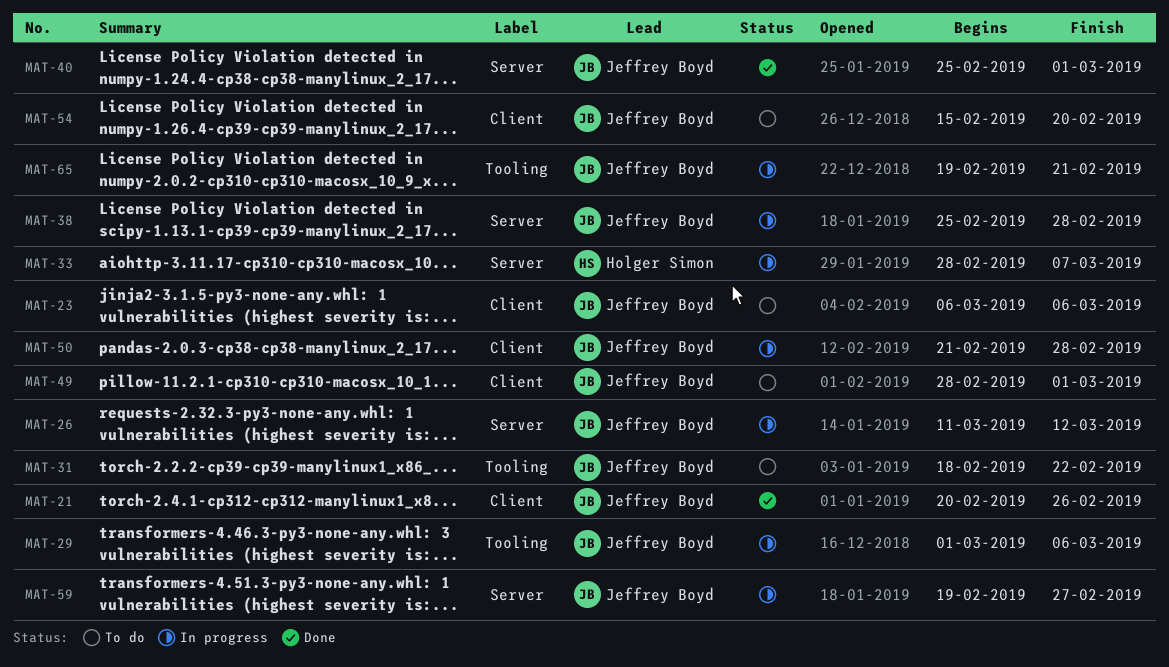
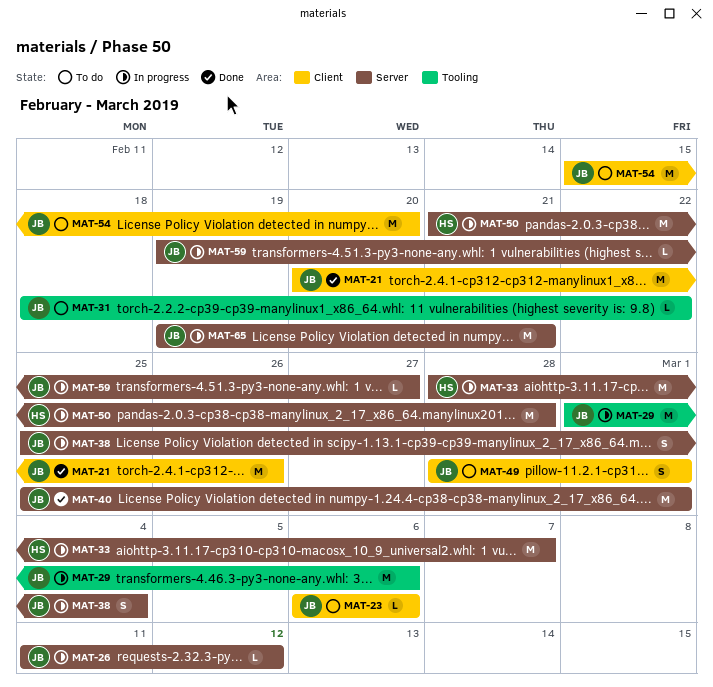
MAT-38, due: Feb 28 -> Mar 4
MAT-50, owner: Jeffrey Boyd -> Holger Simon
MAT-50, label: Client -> Server
MAT-65, label: Tooling -> Server

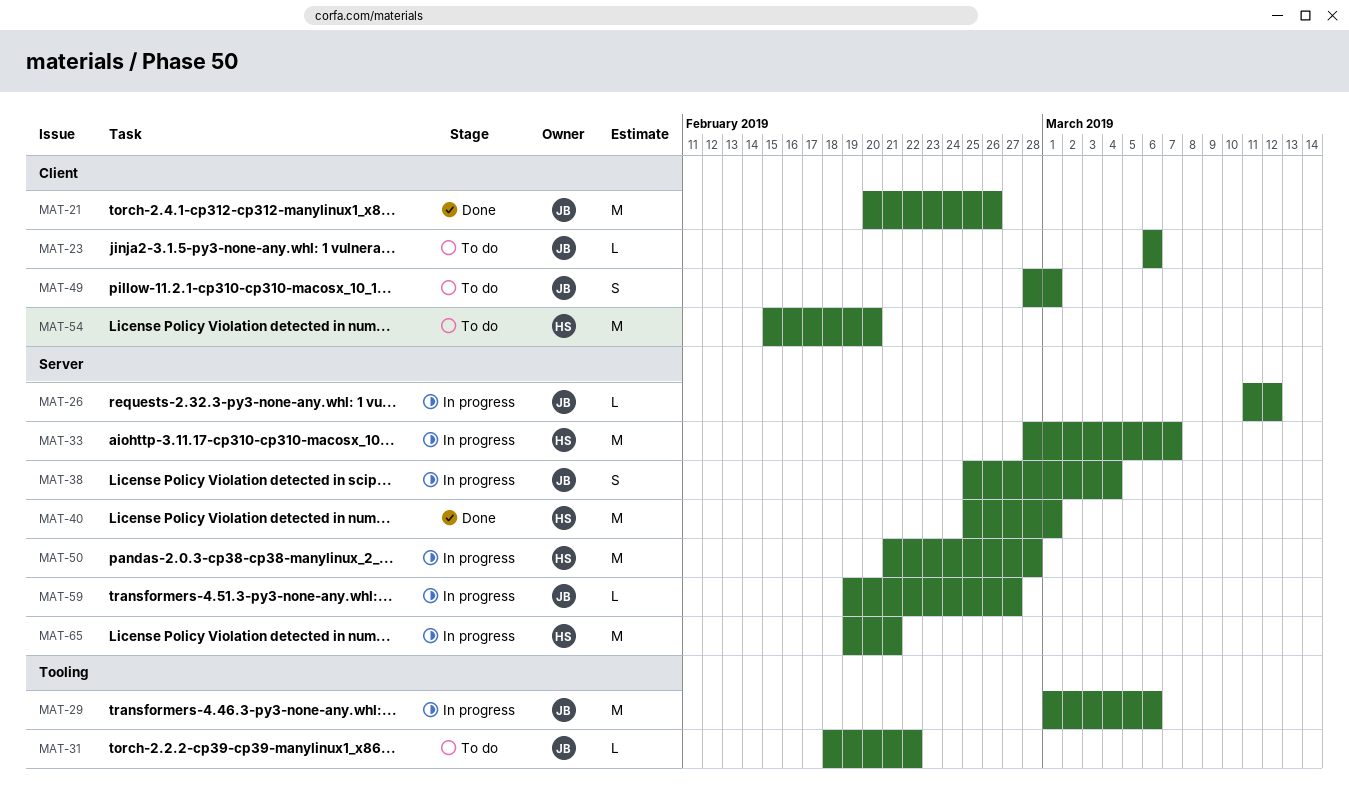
MAT-40, owner: JB -> HS
MAT-54, owner: JB -> HS
MAT-65, owner: JB -> HS

